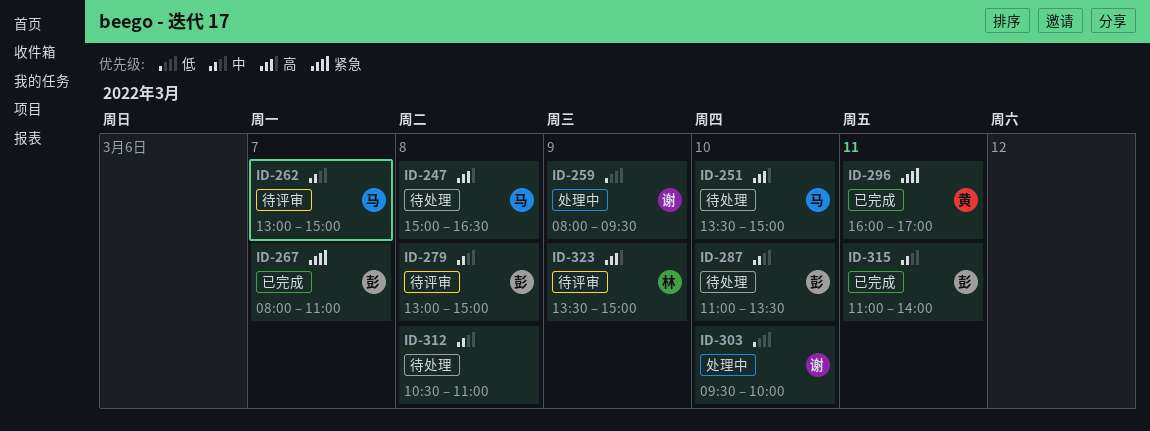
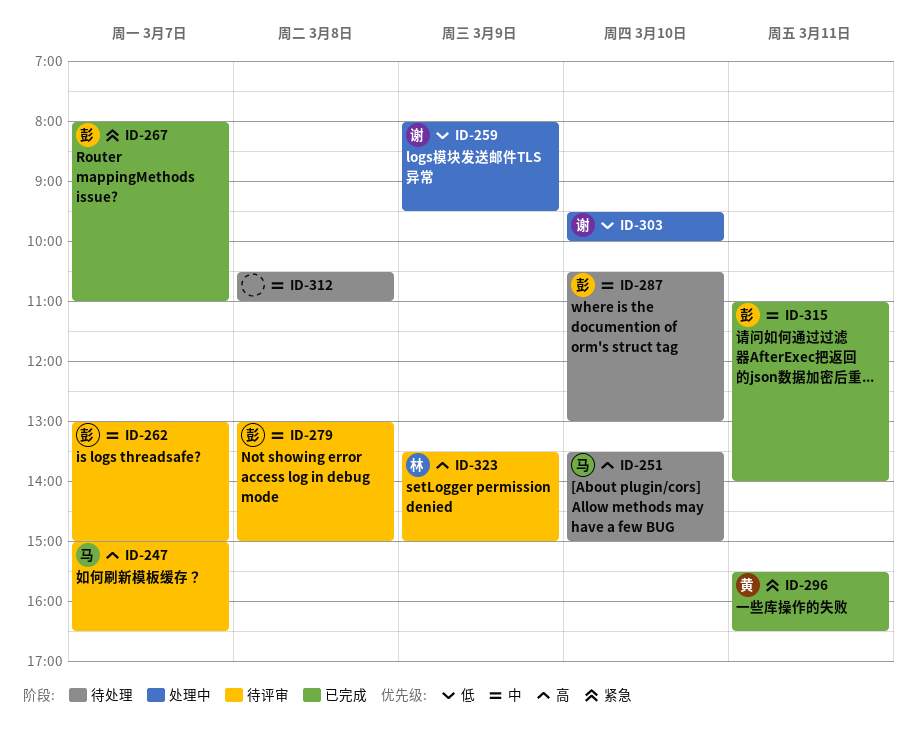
ID-247, status: 待处理 -> 待评审
ID-247, day: Mar 8 -> Mar 7
ID-262, owner: 马 -> 彭
ID-287, begins: 11:00 -> 10:30
ID-287, ends: 13:30 -> 13:00
ID-296, begins: 16:00 -> 15:30
ID-296, ends: 17:00 -> 16:30

